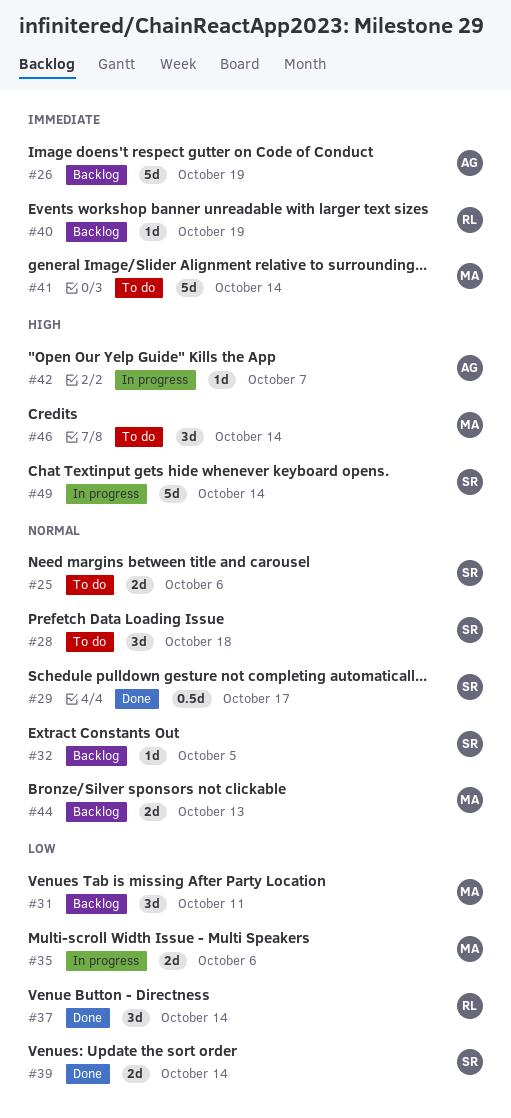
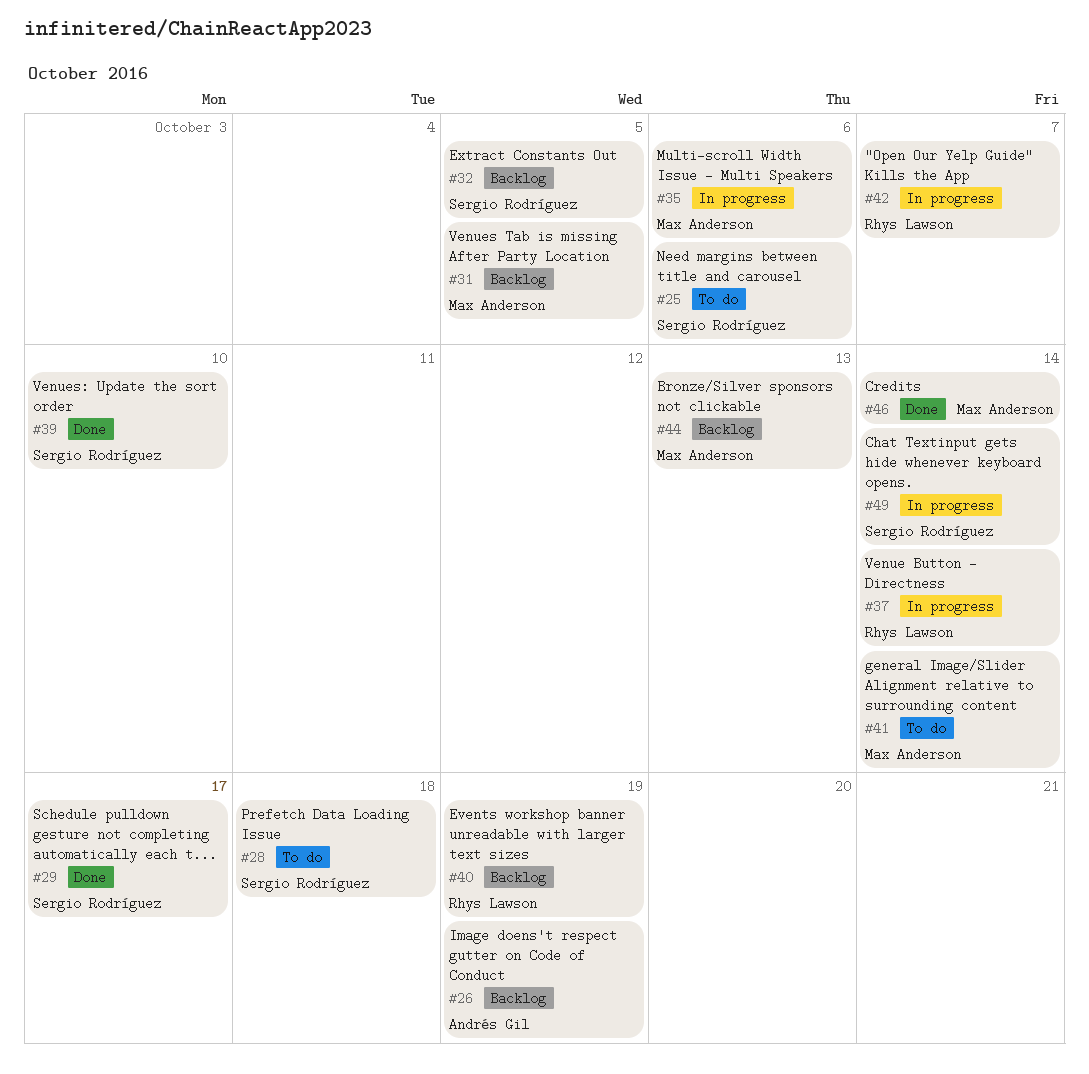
#31, due: Oct 11 -> Oct 5
#37, status: Done -> In progress
#39, due: Oct 14 -> Oct 10
#42, owner: Andrés Gil -> Rhys Lawson
#46, status: To do -> Done

